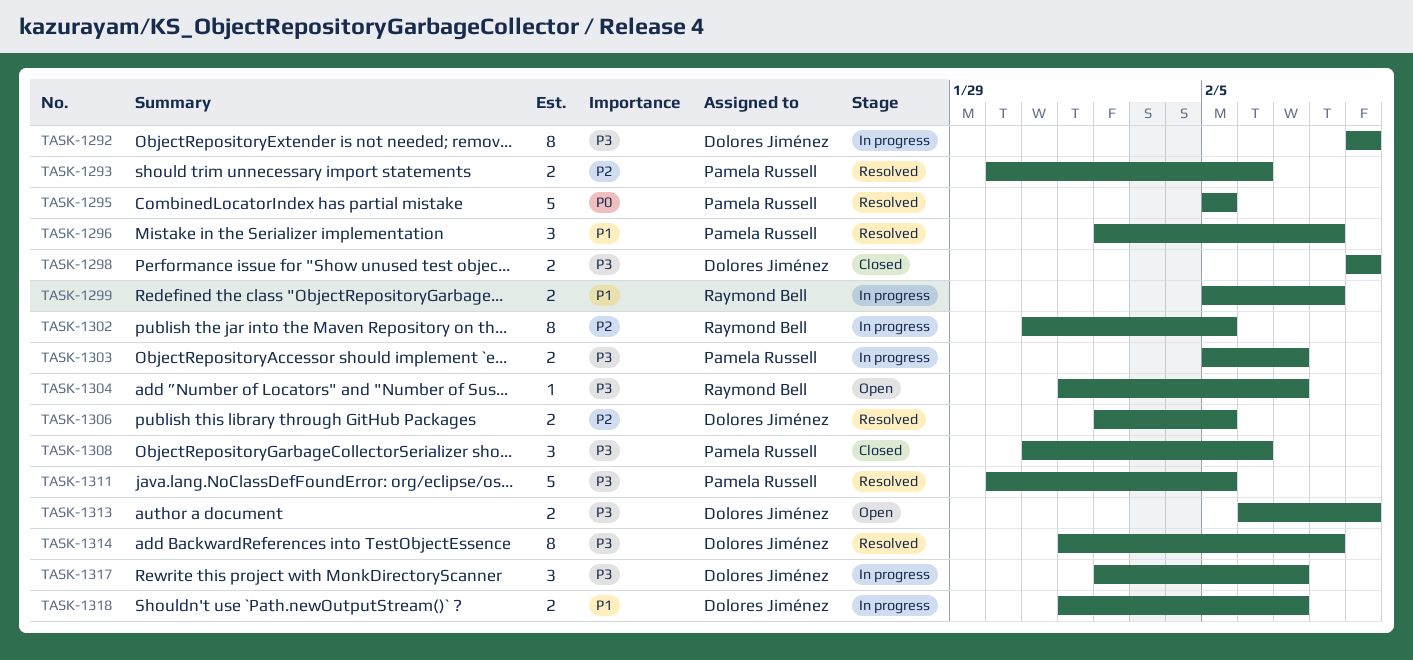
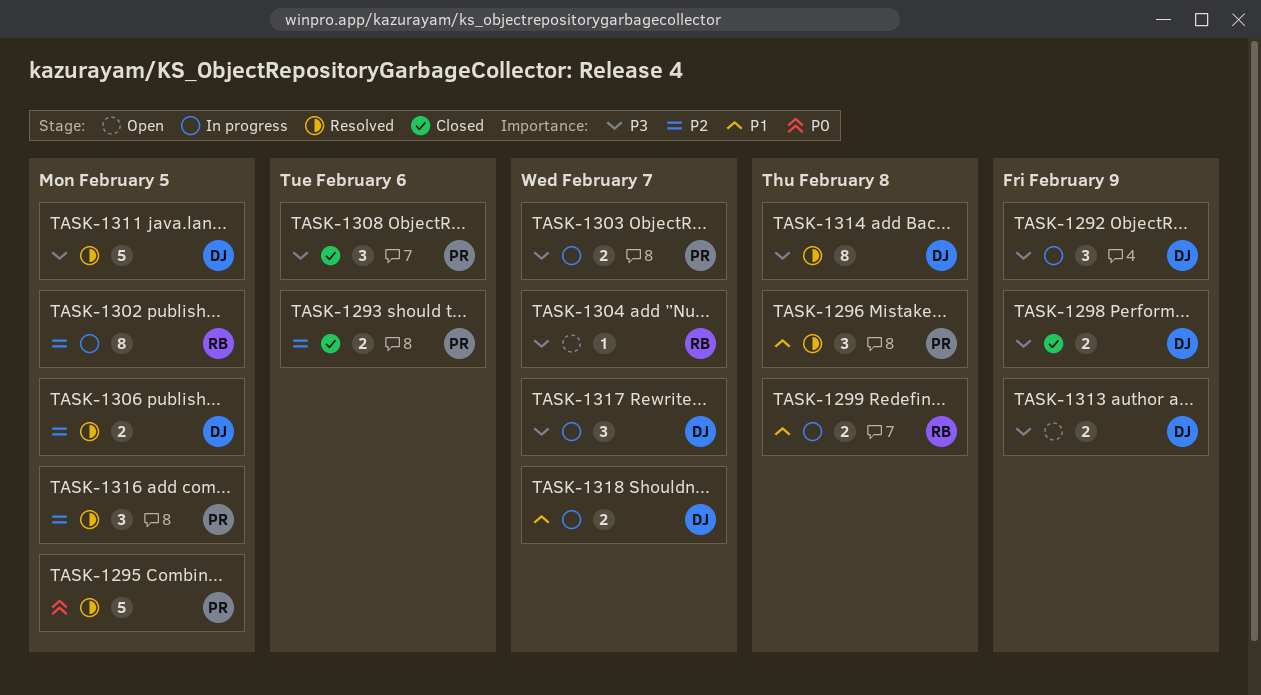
TASK-1292, estimate: 8 -> 3
TASK-1293, status: Resolved -> Closed
TASK-1311, owner: Pamela Russell -> Dolores Jiménez
TASK-1316: none -> present

